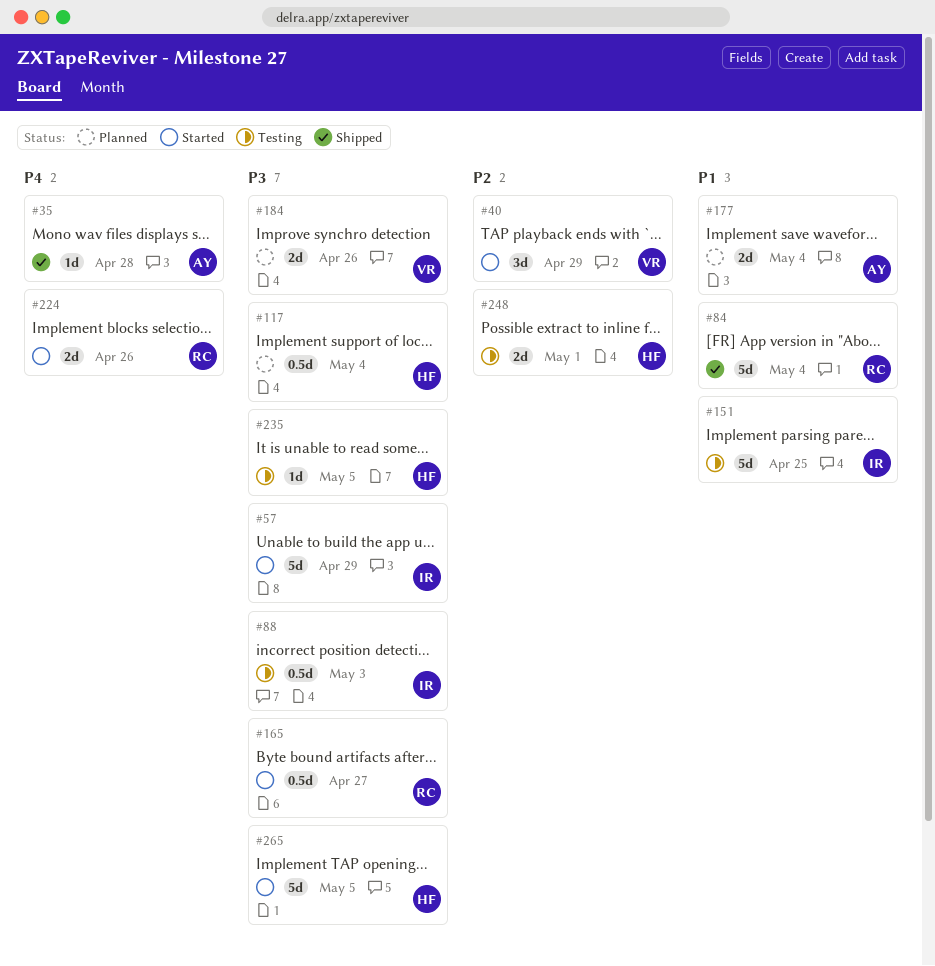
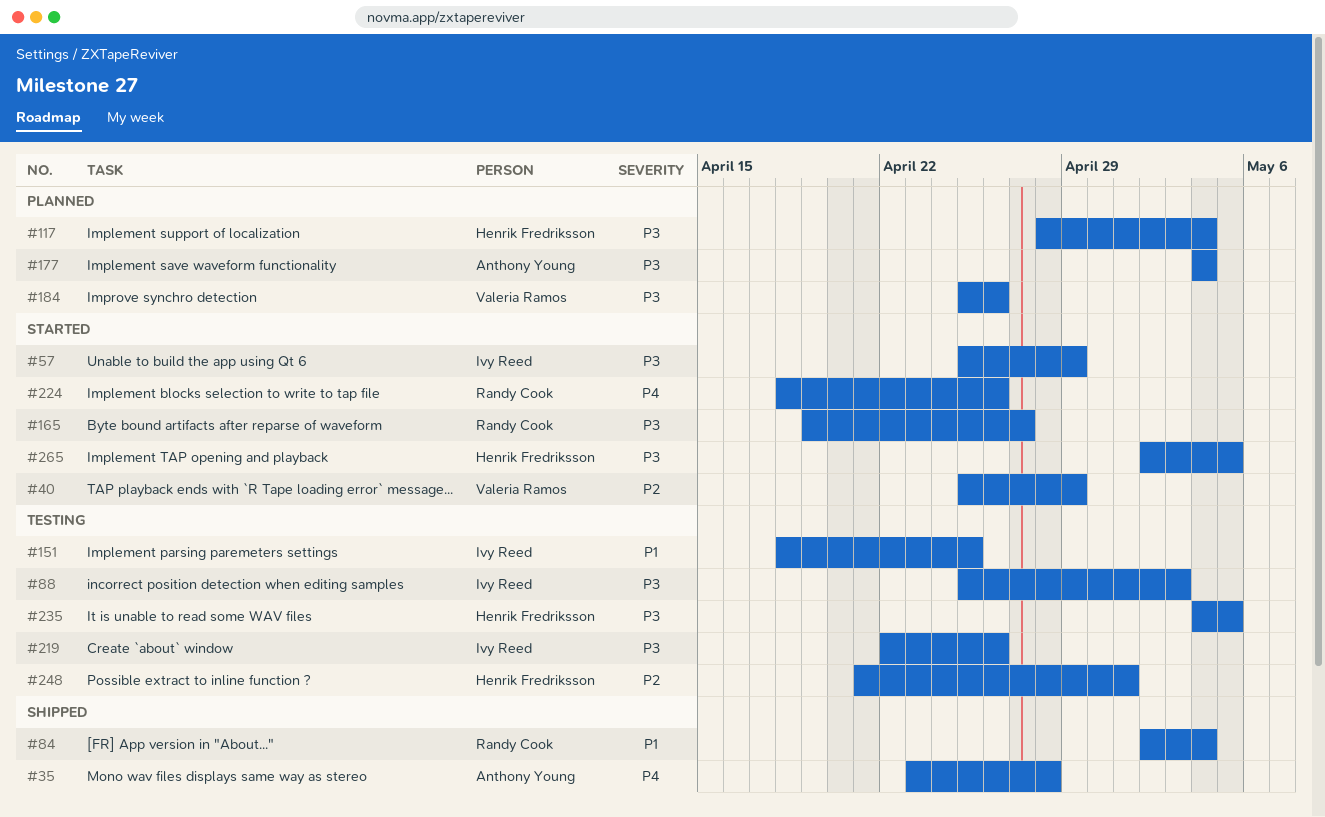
#177, priority: P1 -> P3
#219: none -> present

